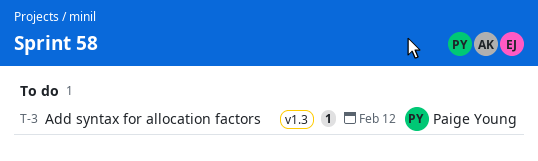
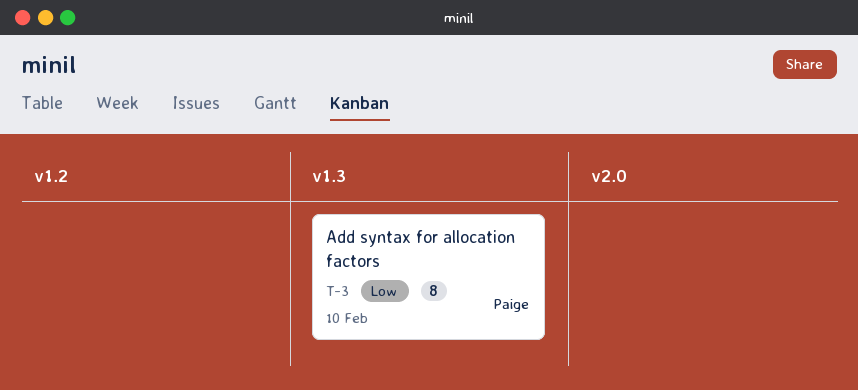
T-3, estimate: 1 -> 8
T-3, due: Feb 12 -> Feb 10

